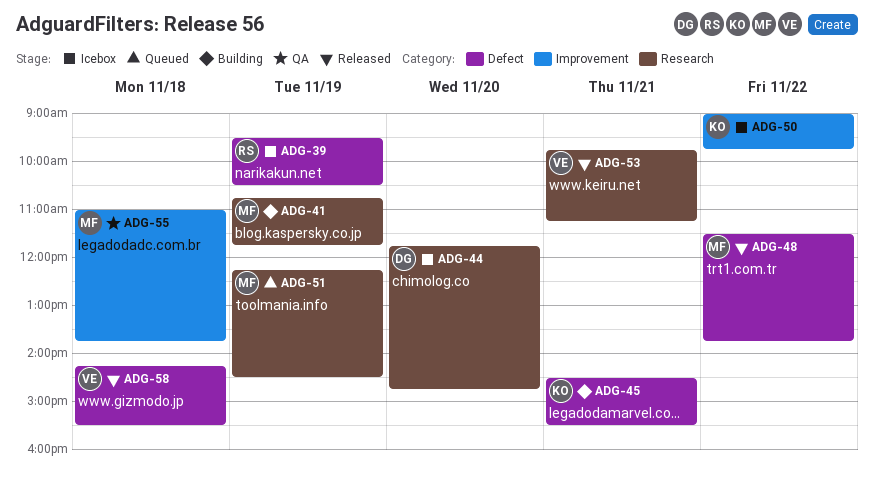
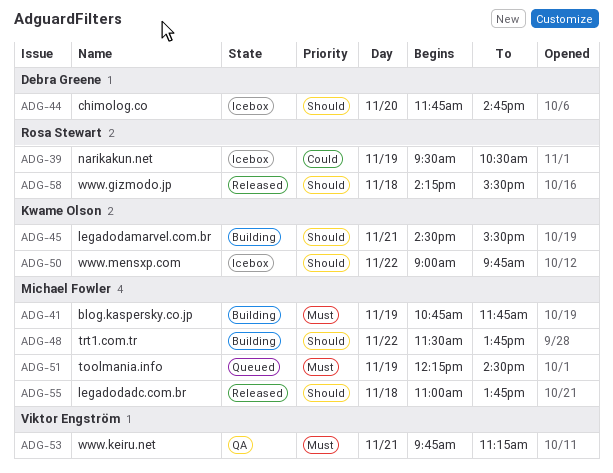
ADG-48, status: Released -> Building
ADG-53, status: Released -> QA
ADG-55, status: QA -> Released
ADG-58, owner: Viktor Engström -> Rosa Stewart

